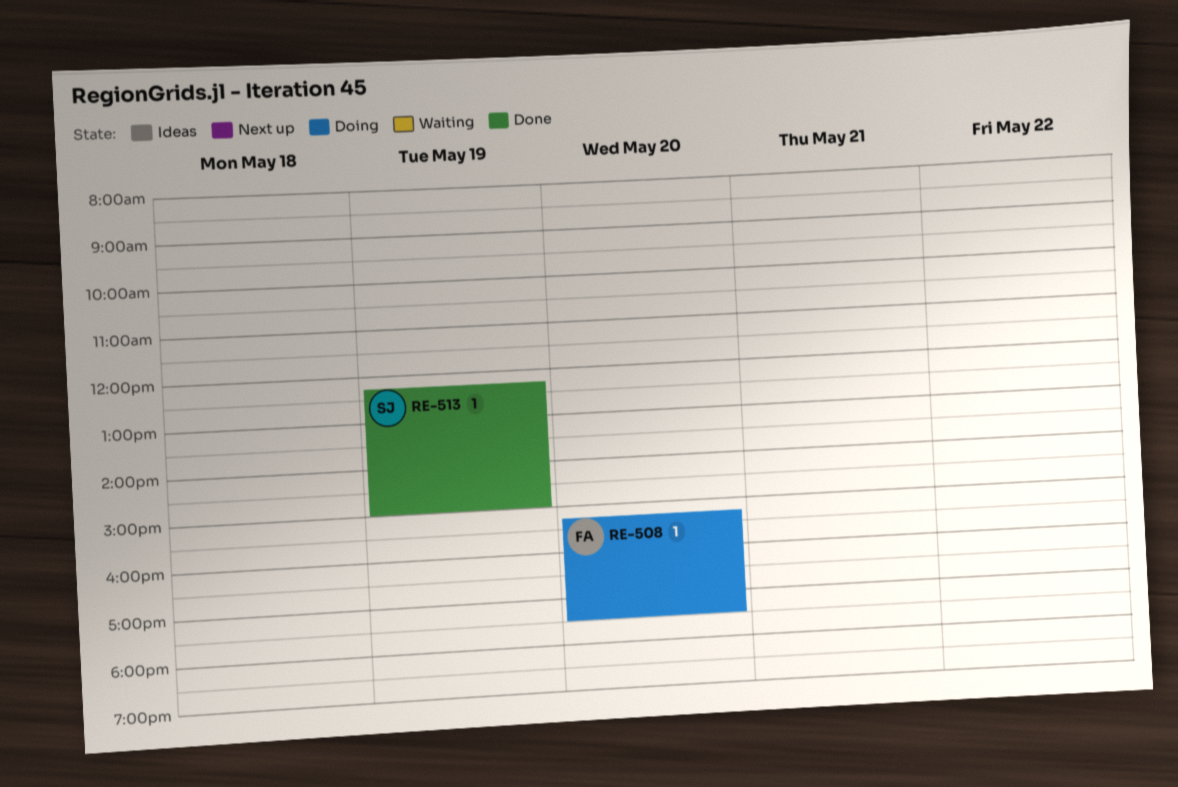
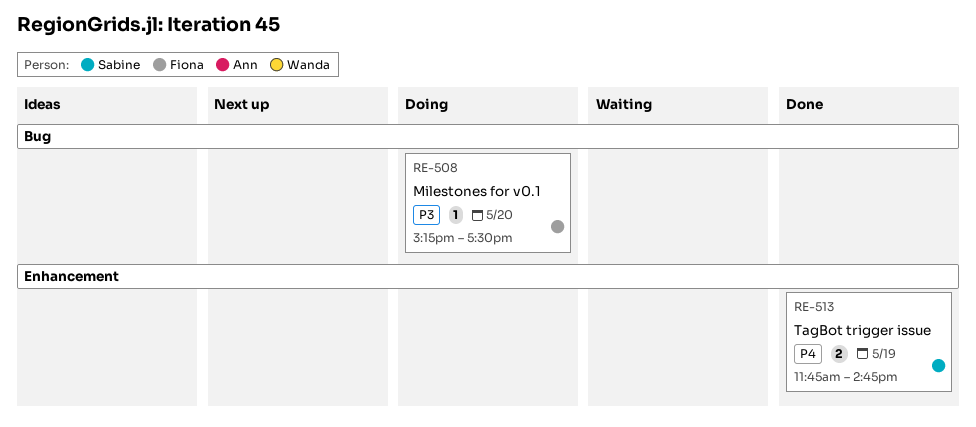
RE-513, estimate: 1 -> 2
RE-513, begins: 12:15 -> 11:45
RE-513, ends: 15:00 -> 14:45

